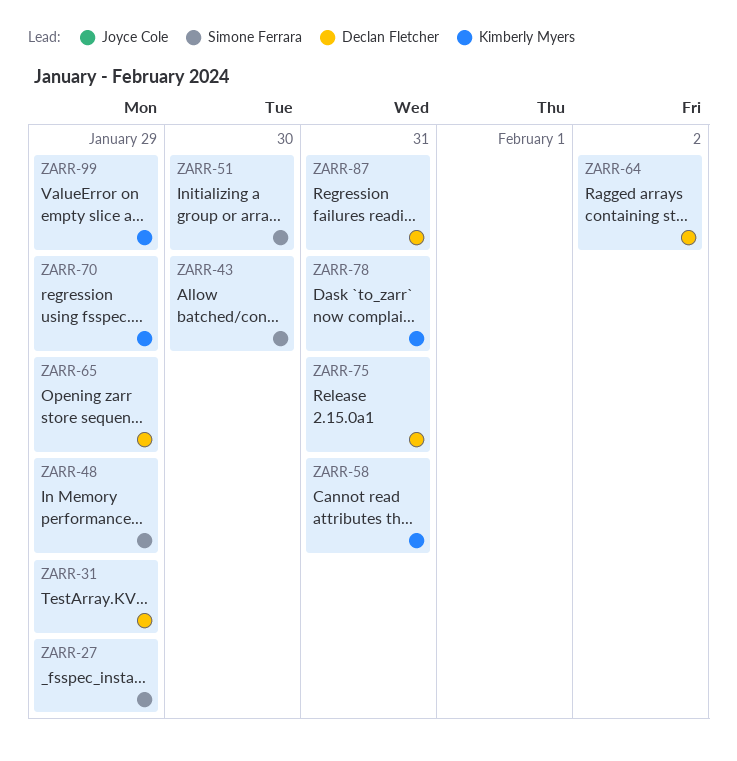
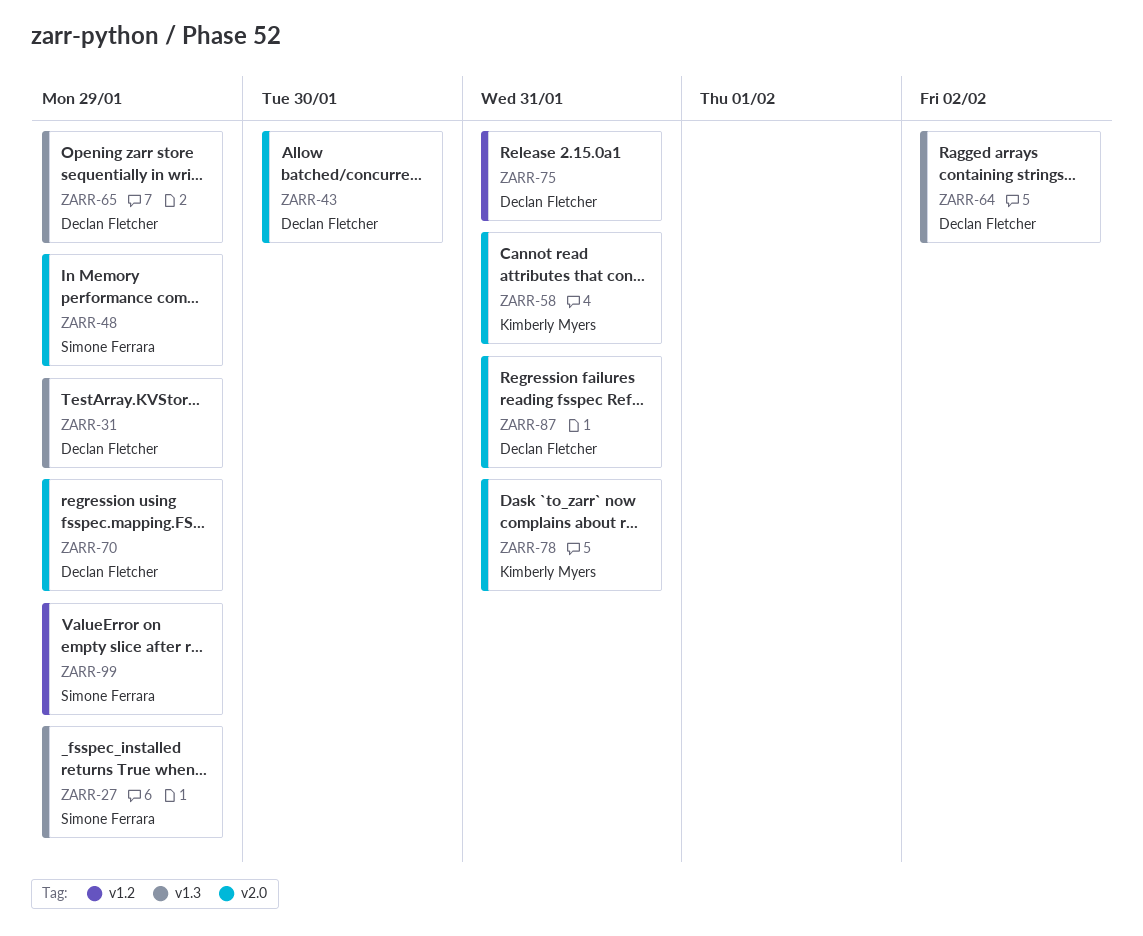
ZARR-43, owner: Simone Ferrara -> Declan Fletcher
ZARR-51: present -> none
ZARR-70, owner: Kimberly Myers -> Declan Fletcher
ZARR-99, owner: Kimberly Myers -> Simone Ferrara

